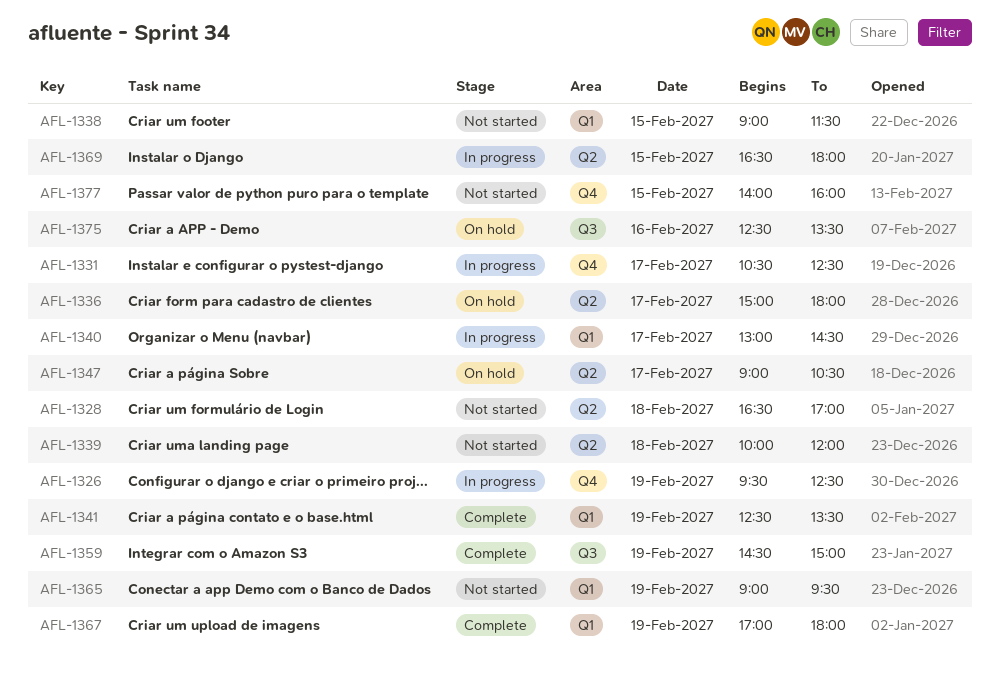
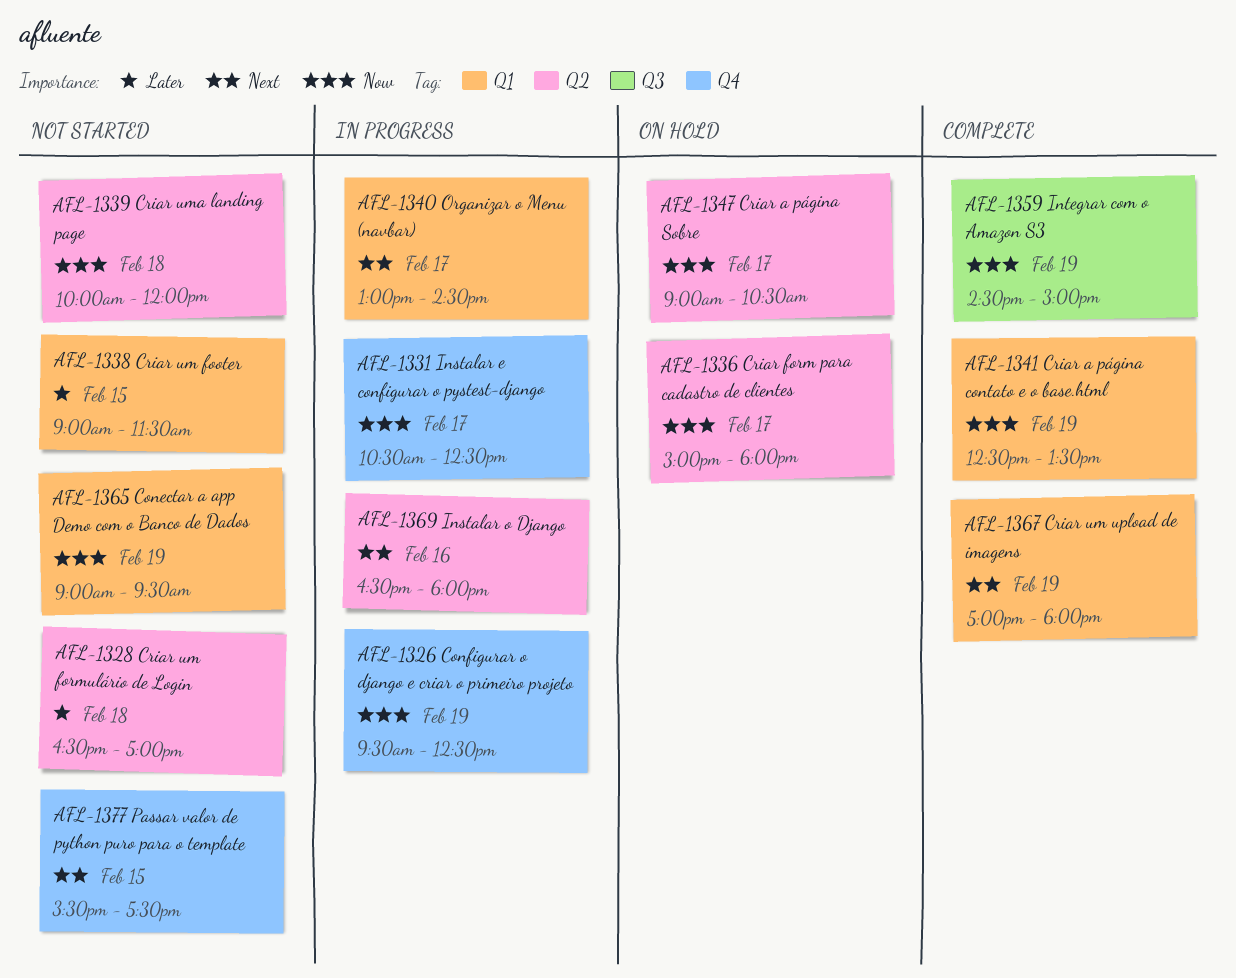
AFL-1369, day: Feb 15 -> Feb 16
AFL-1375: present -> none
AFL-1377, begins: 14:00 -> 15:30
AFL-1377, ends: 16:00 -> 17:30

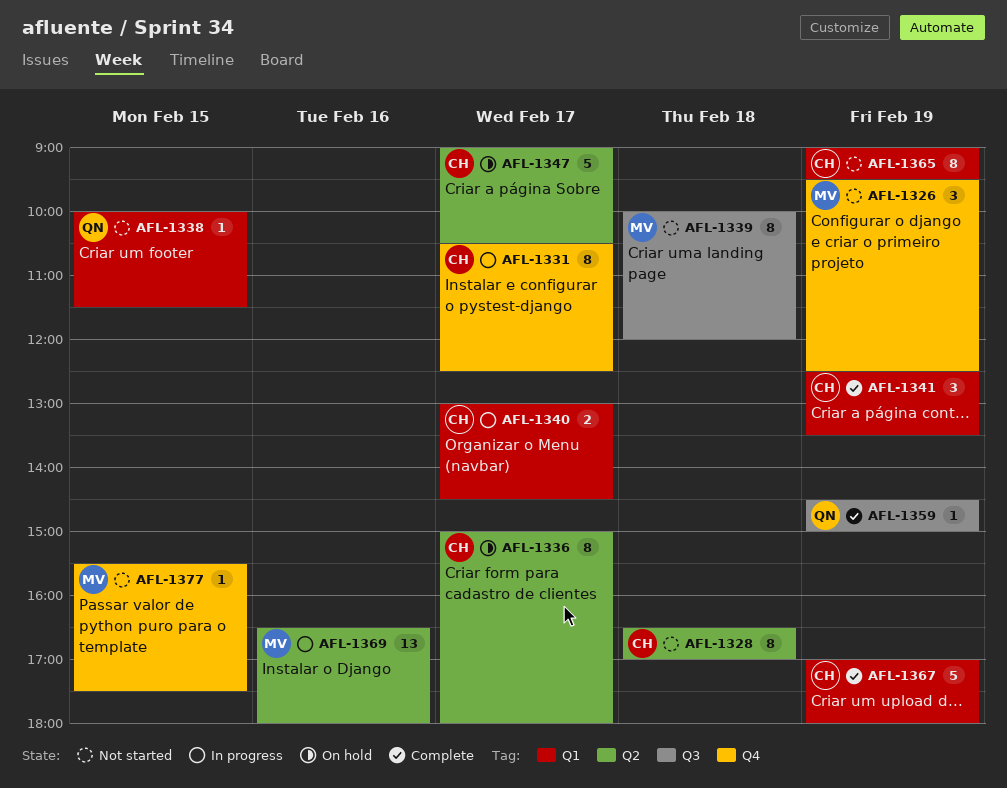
AFL-1326, status: In progress -> Not started
AFL-1338, begins: 09:00 -> 10:00
AFL-1339, label: Q2 -> Q3

